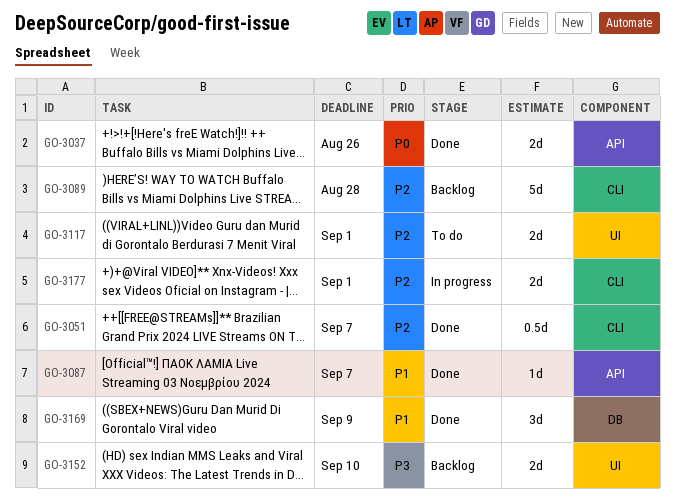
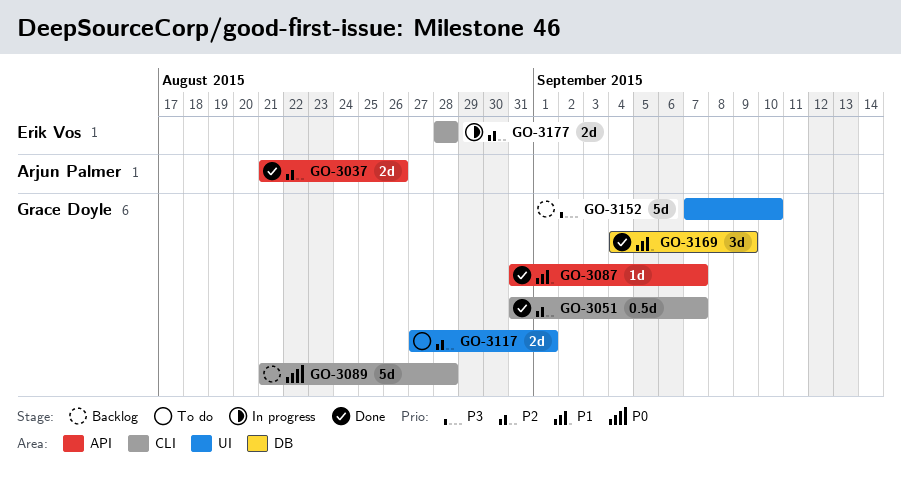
GO-3037, priority: P0 -> P2
GO-3089, priority: P2 -> P0
GO-3152, estimate: 2d -> 5d
GO-3177, due: Sep 1 -> Aug 28

